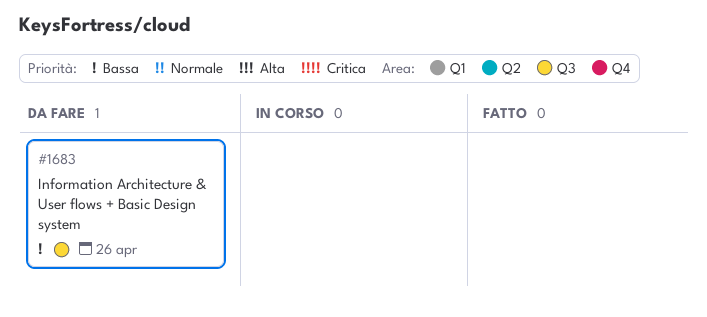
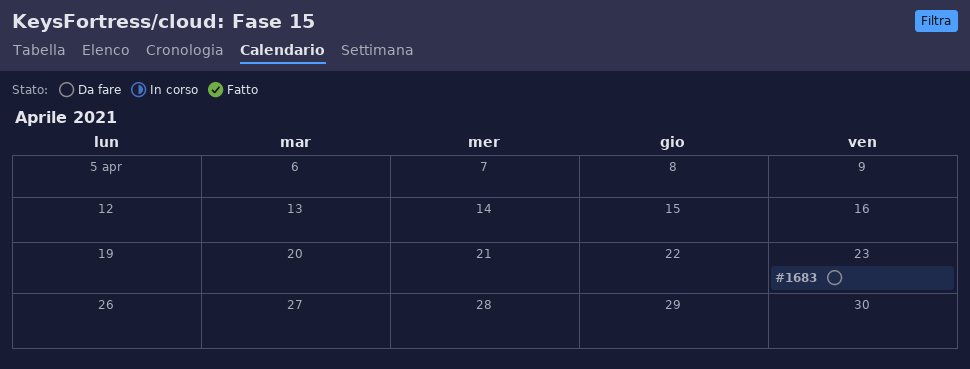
#1683, due: Apr 26 -> Apr 23

